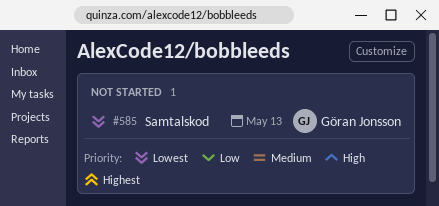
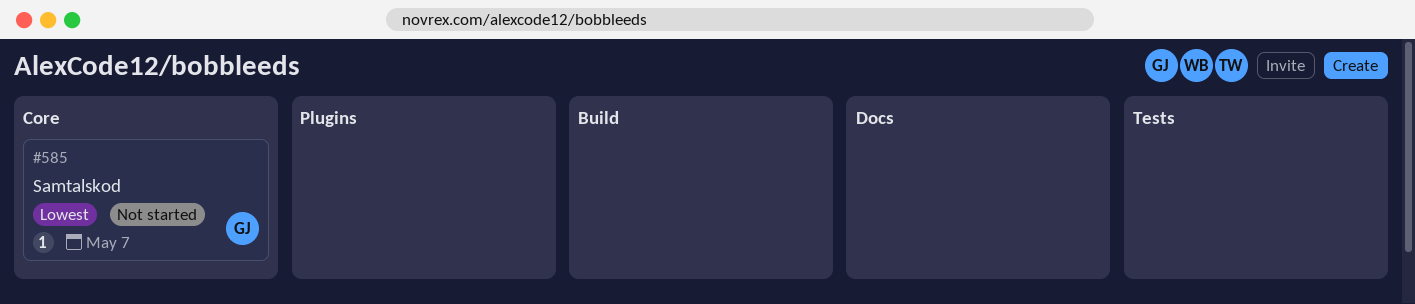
#585, due: May 13 -> May 7

